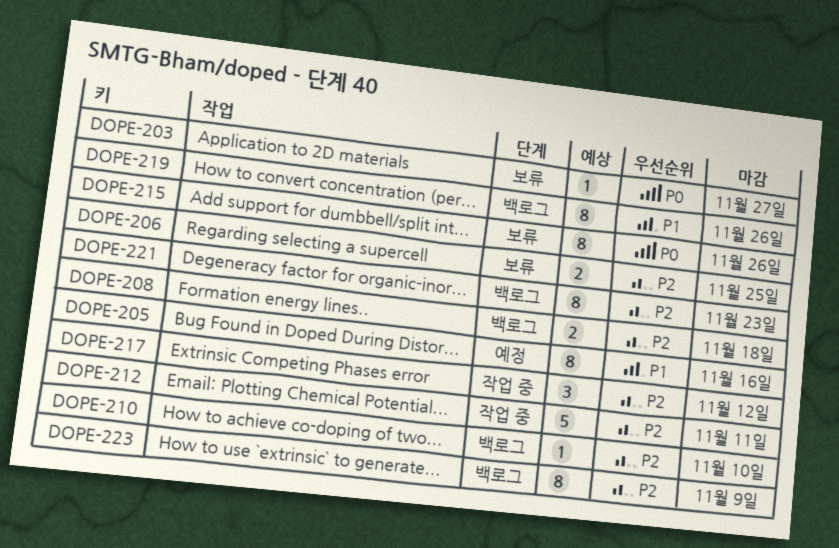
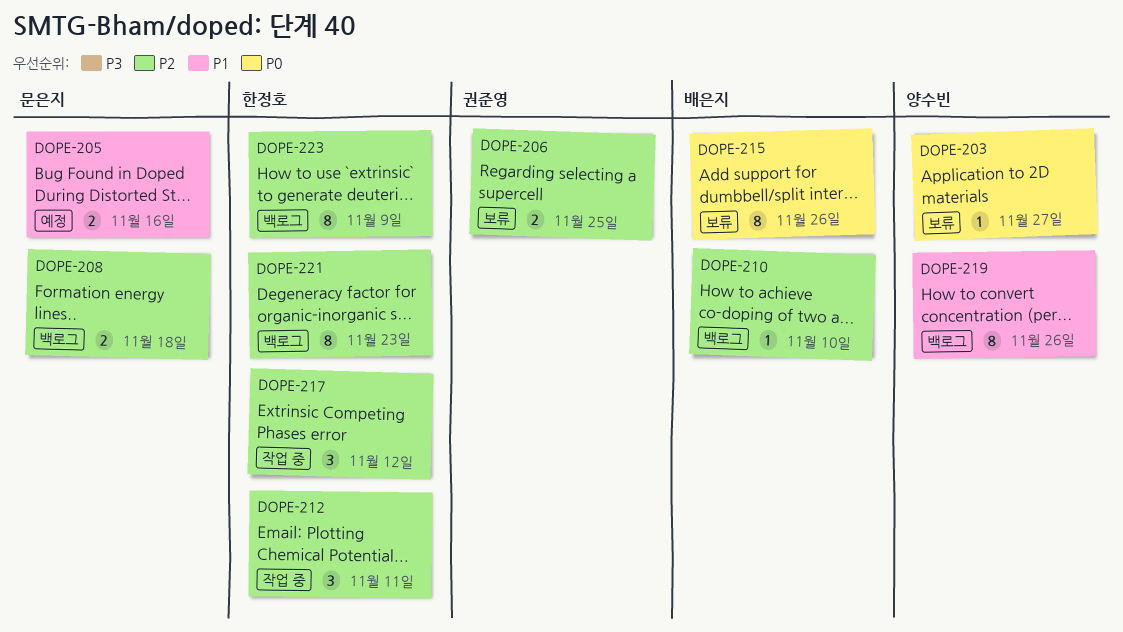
DOPE-205, estimate: 8 -> 2
DOPE-212, estimate: 5 -> 3

